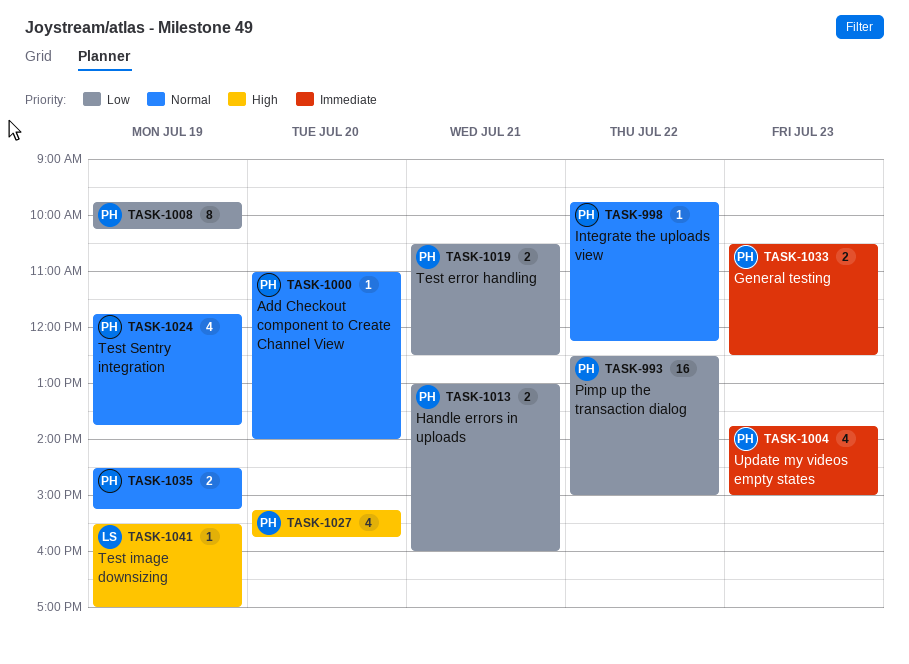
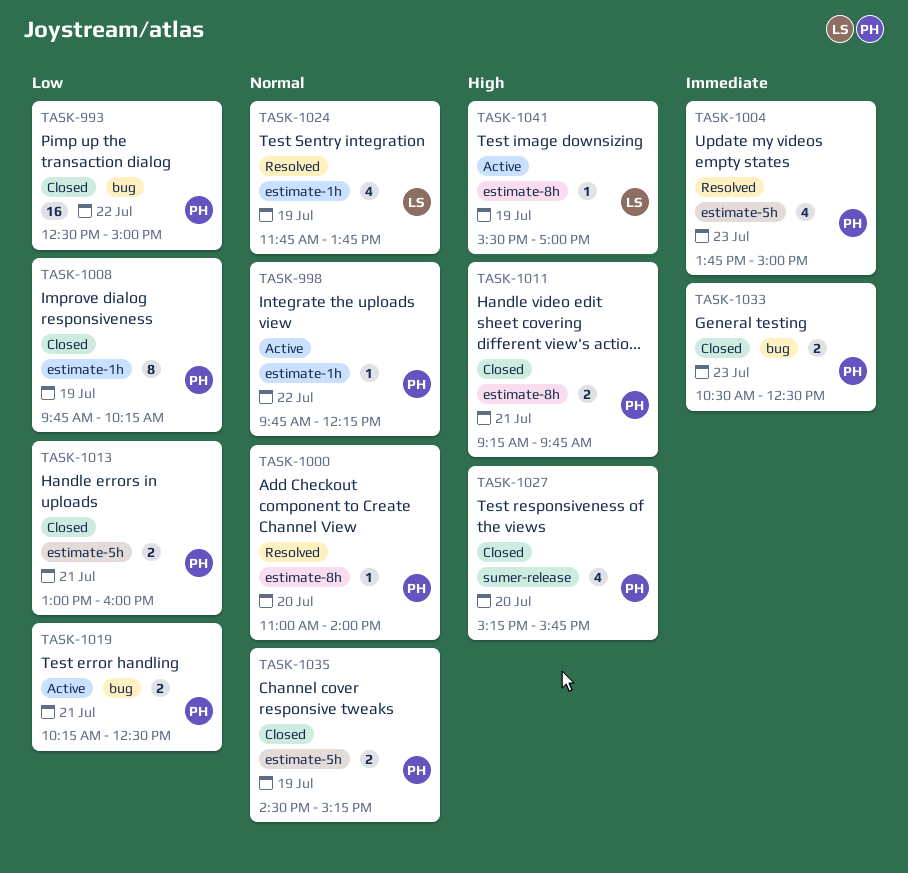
TASK-1011: none -> present
TASK-1019, begins: 10:30 -> 10:15
TASK-1024, owner: PH -> LS

